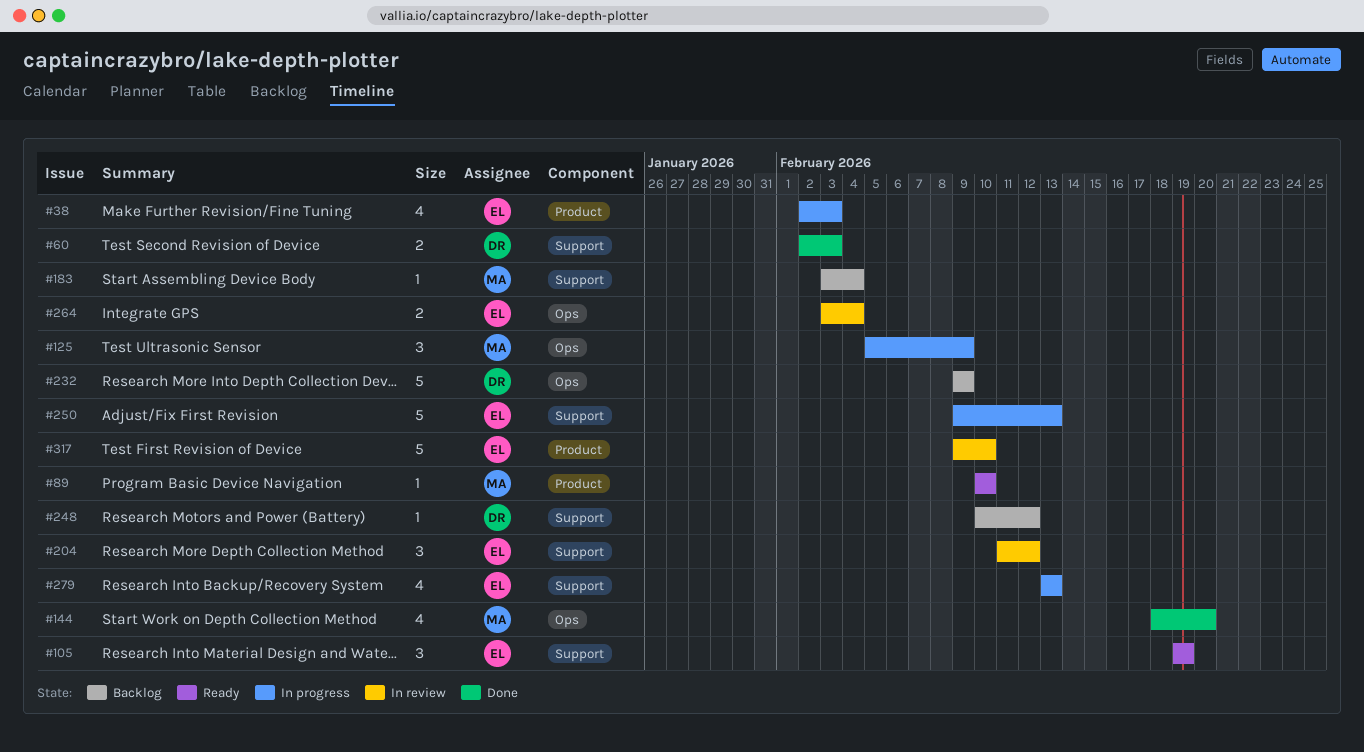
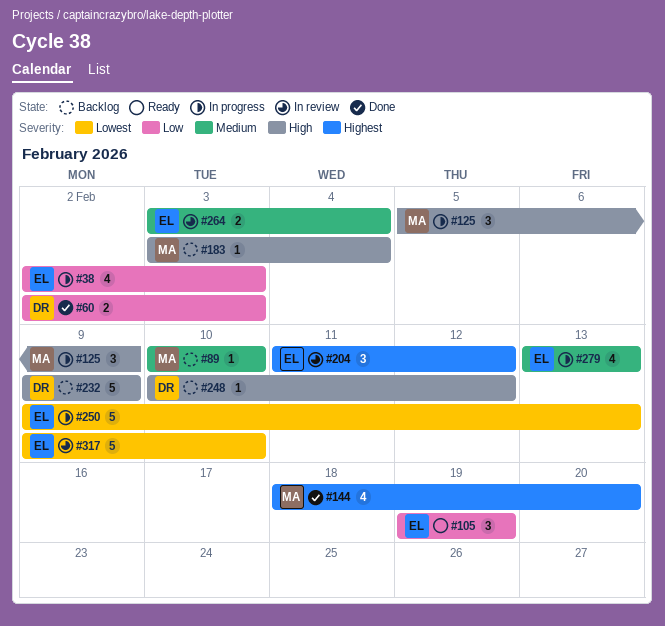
#89, status: Ready -> Backlog

